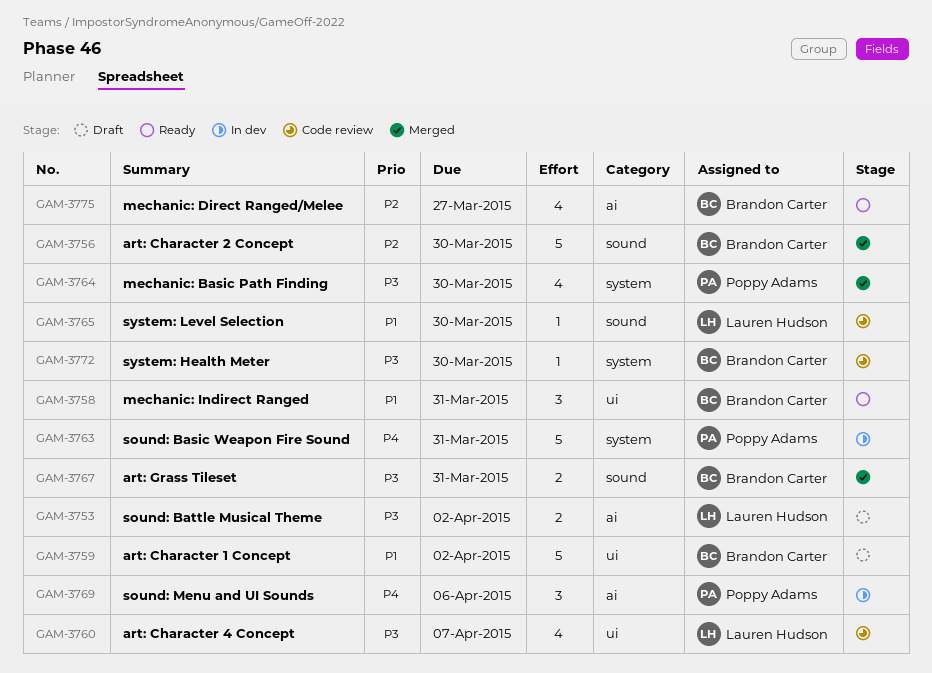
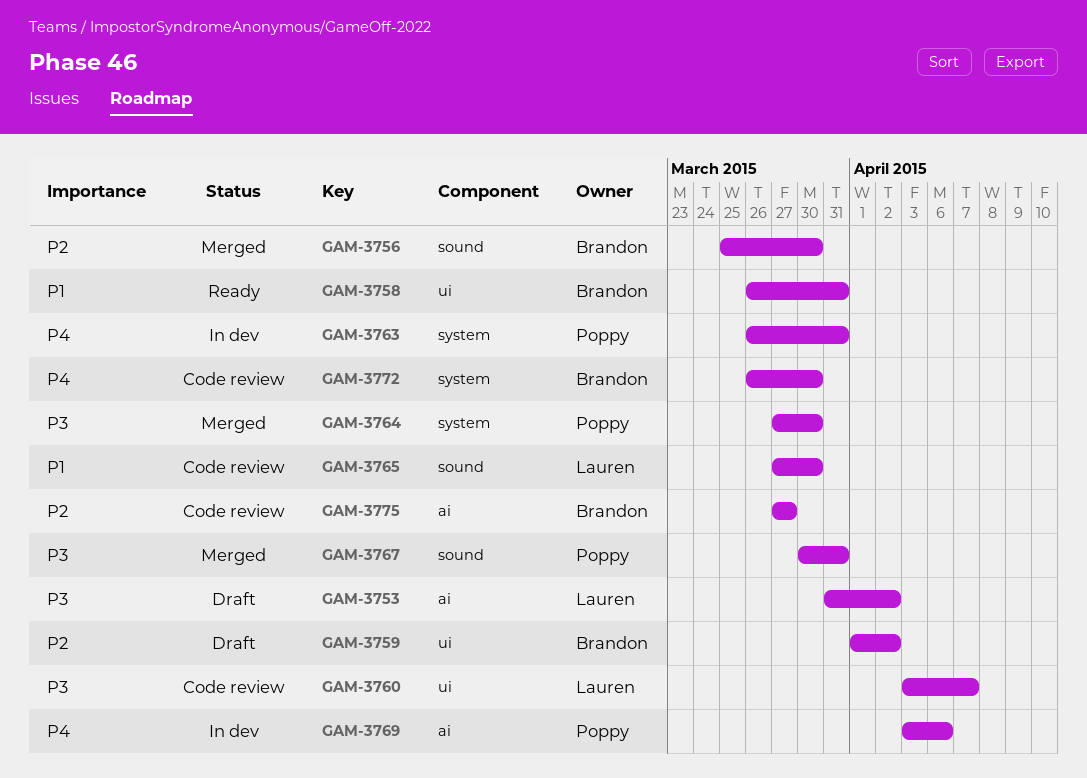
GAM-3759, priority: P1 -> P2
GAM-3767, owner: Brandon Carter -> Poppy Adams
GAM-3772, priority: P3 -> P4
GAM-3775, status: Ready -> Code review

